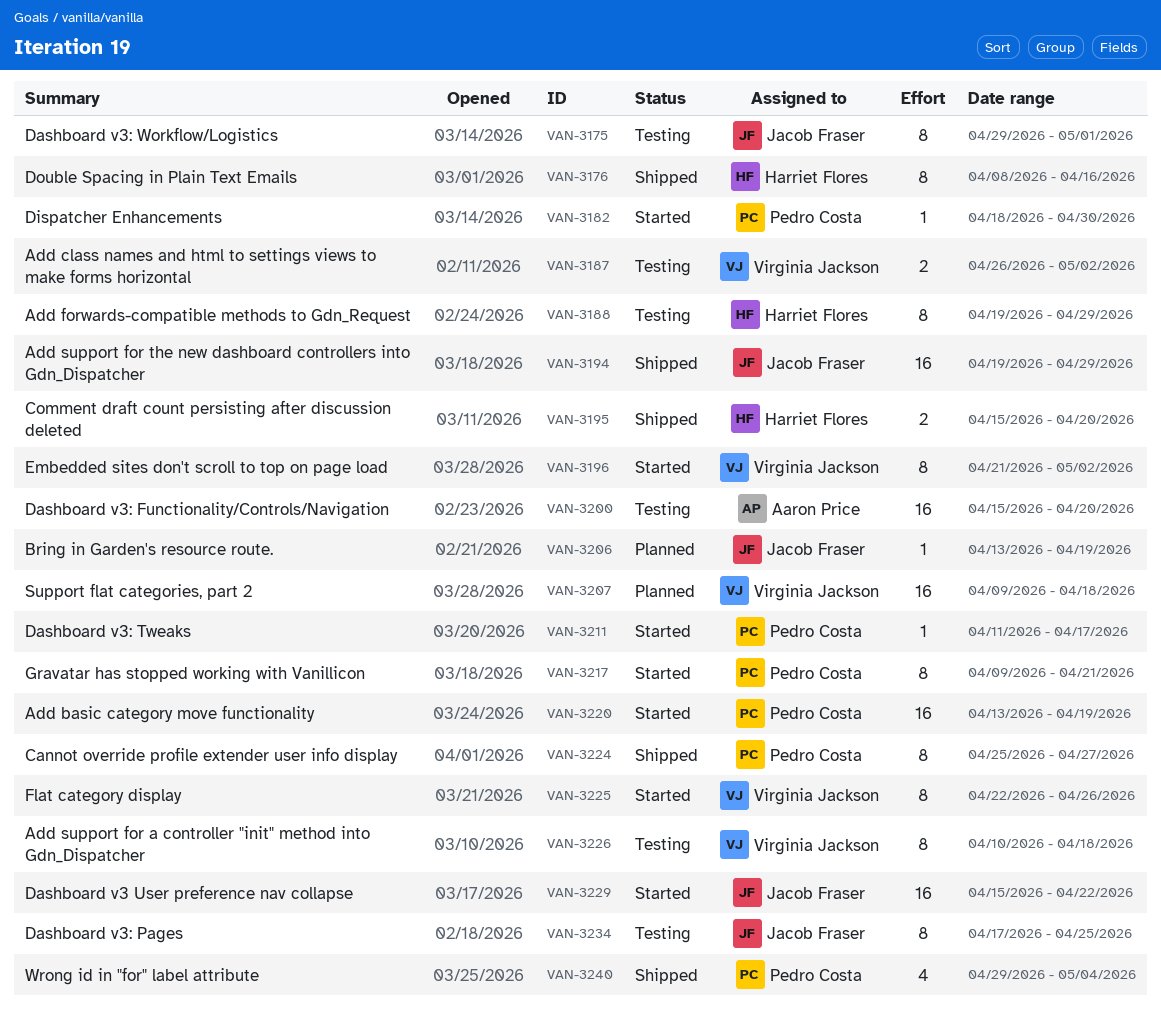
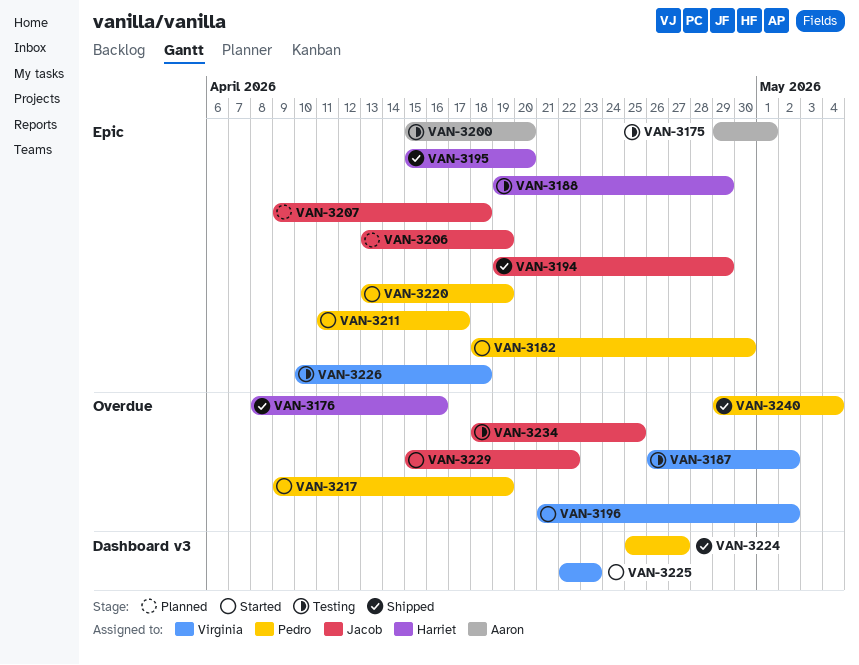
VAN-3175, owner: Jacob Fraser -> Aaron Price
VAN-3207, owner: Virginia Jackson -> Jacob Fraser
VAN-3217, due: Apr 21 -> Apr 19
VAN-3225, due: Apr 26 -> Apr 23
VAN-3234, start: Apr 17 -> Apr 18

